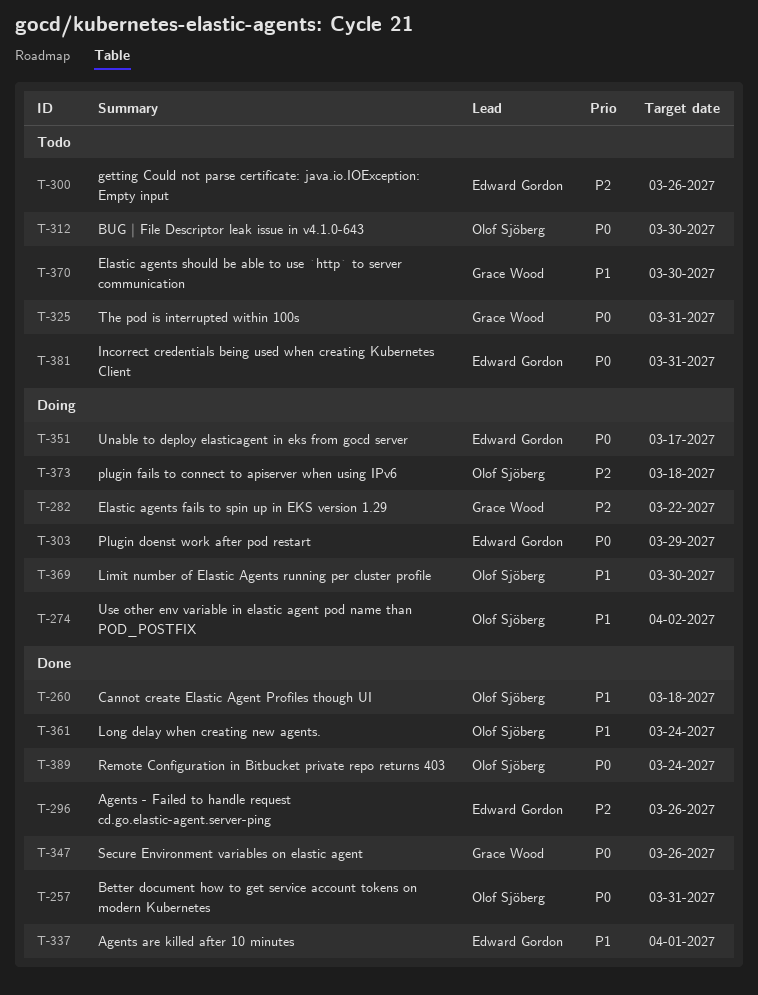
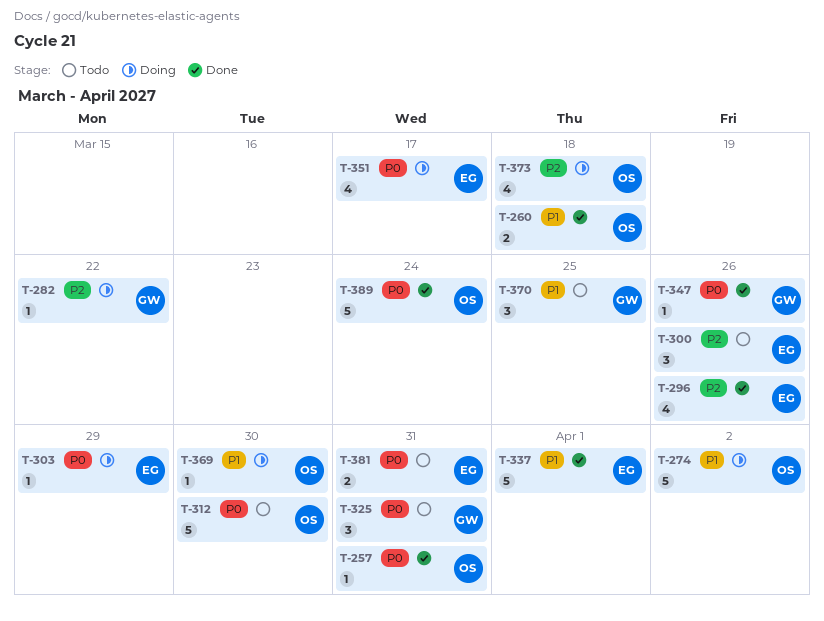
T-361: present -> none
T-370, due: Mar 30 -> Mar 25

